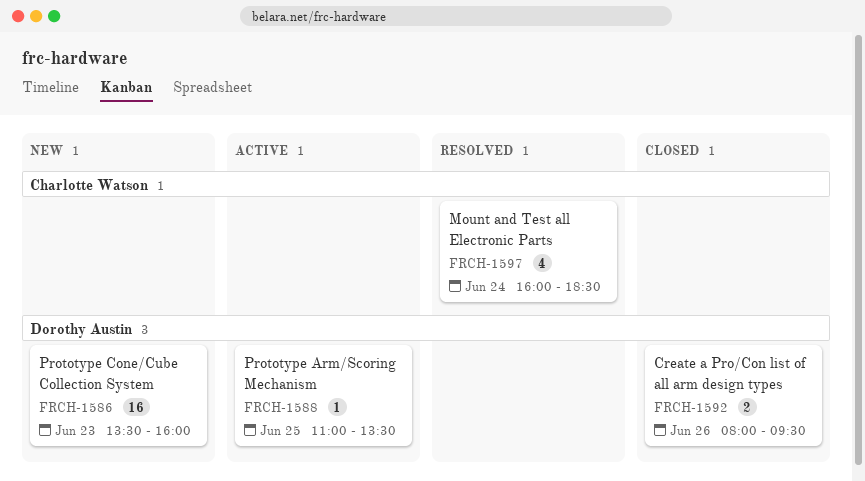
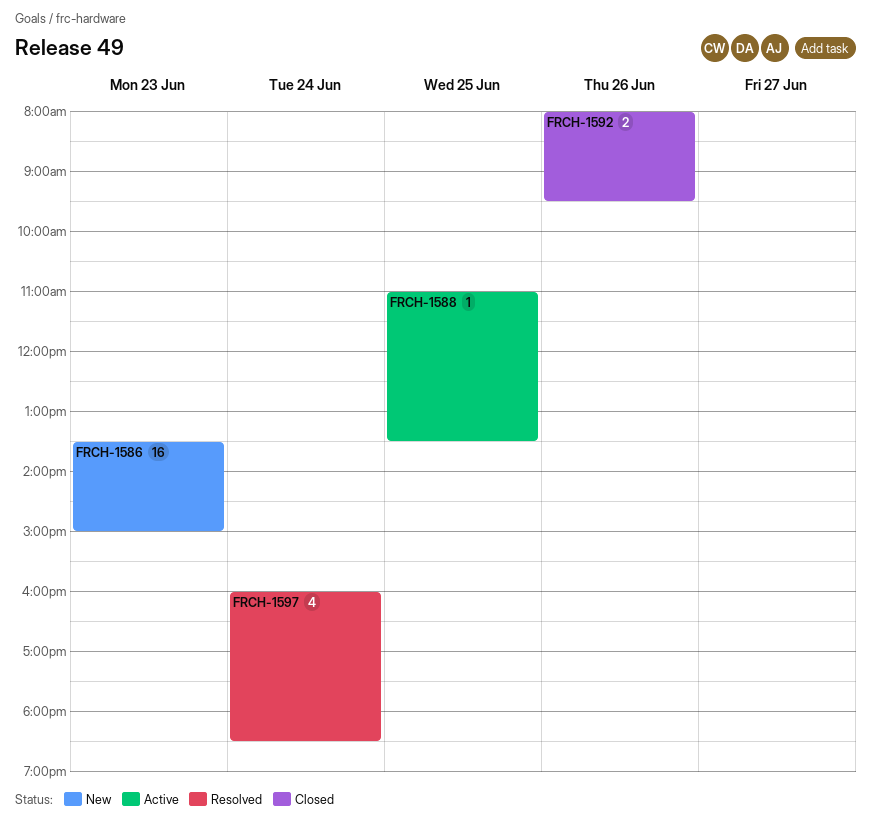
FRCH-1586, ends: 16:00 -> 15:00

